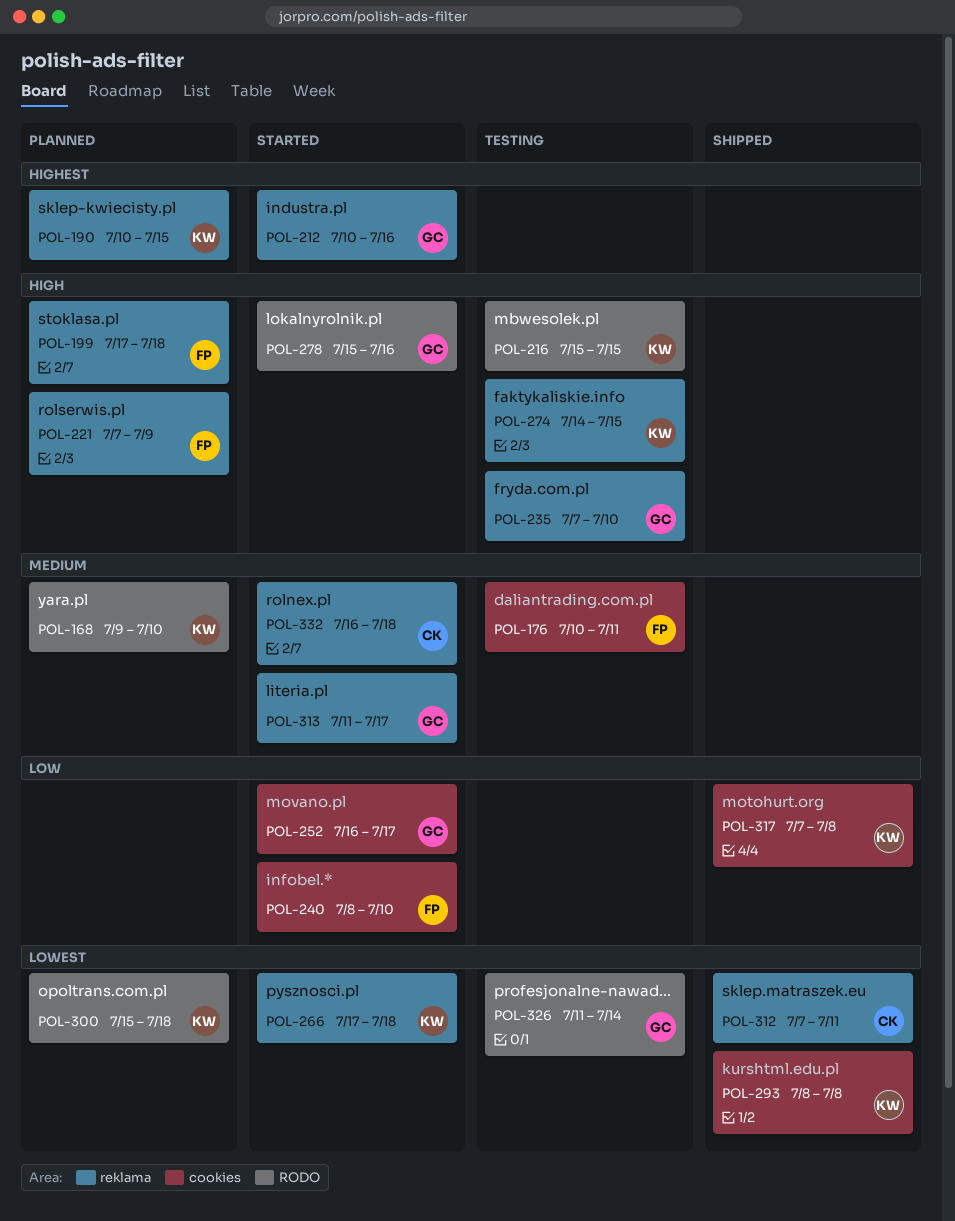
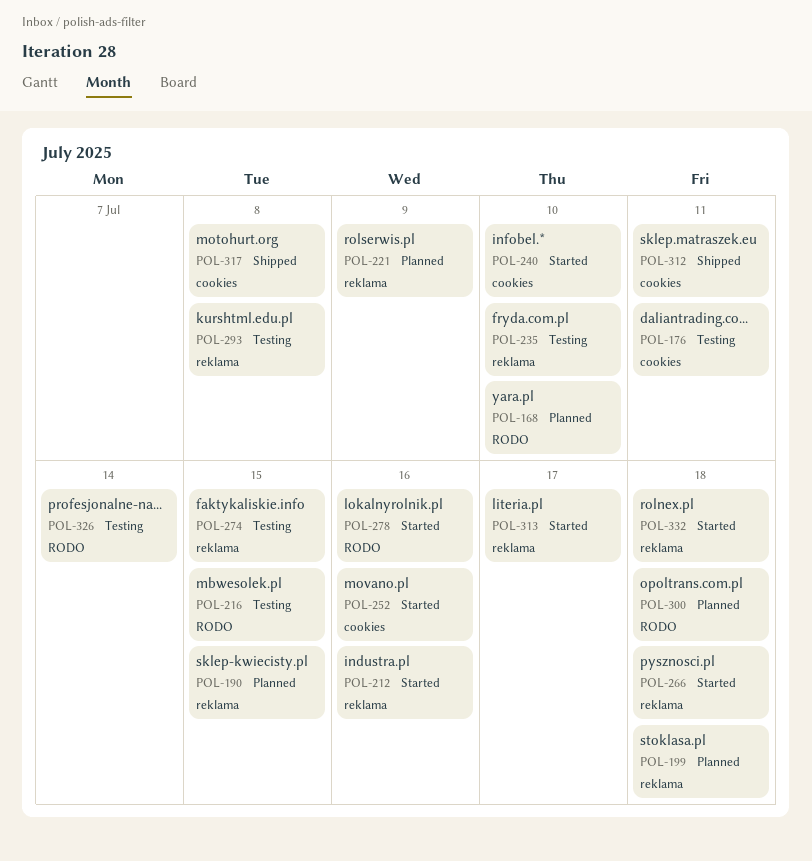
POL-252, due: Jul 17 -> Jul 16
POL-293, status: Shipped -> Testing
POL-293, label: cookies -> reklama
POL-312, label: reklama -> cookies

